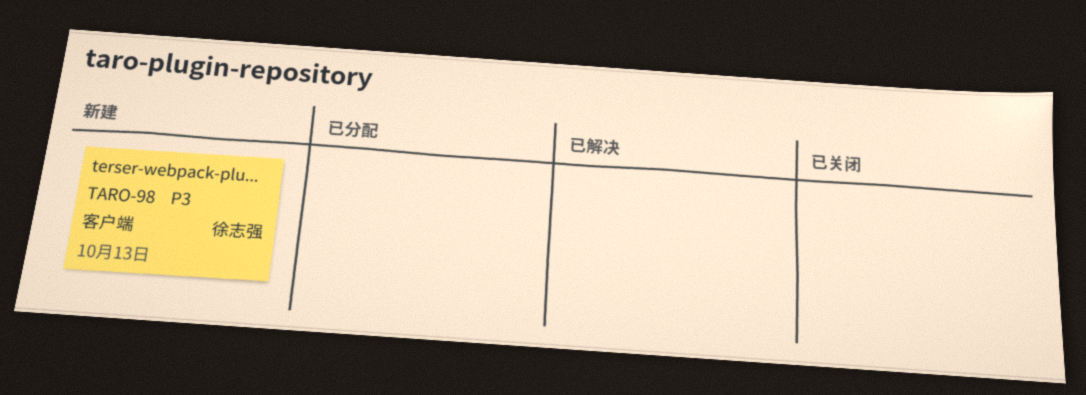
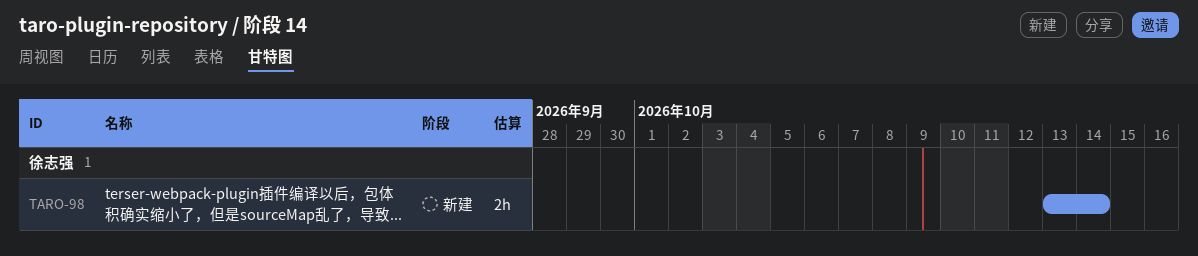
TARO-98, due: Oct 13 -> Oct 14

